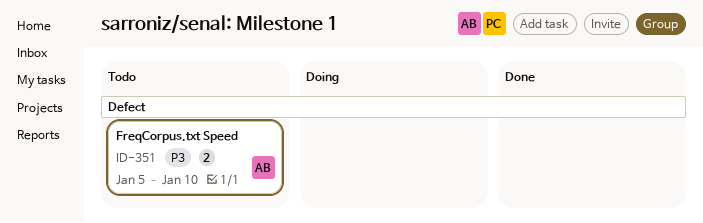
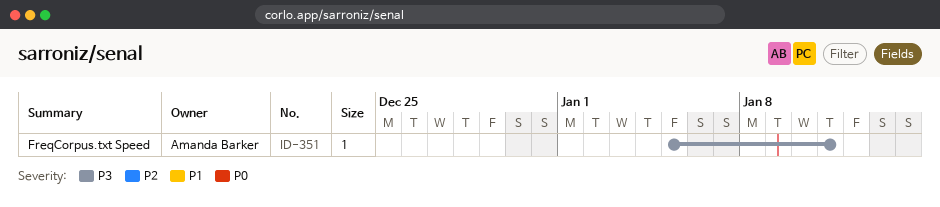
ID-351, estimate: 2 -> 1
ID-351, due: Jan 10 -> Jan 11

